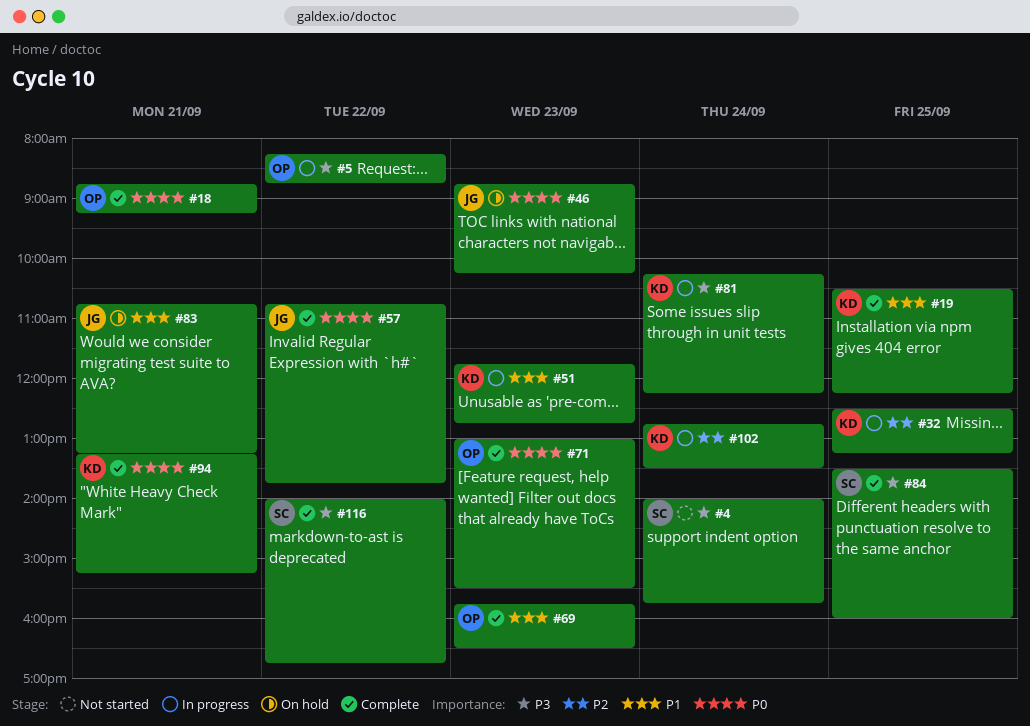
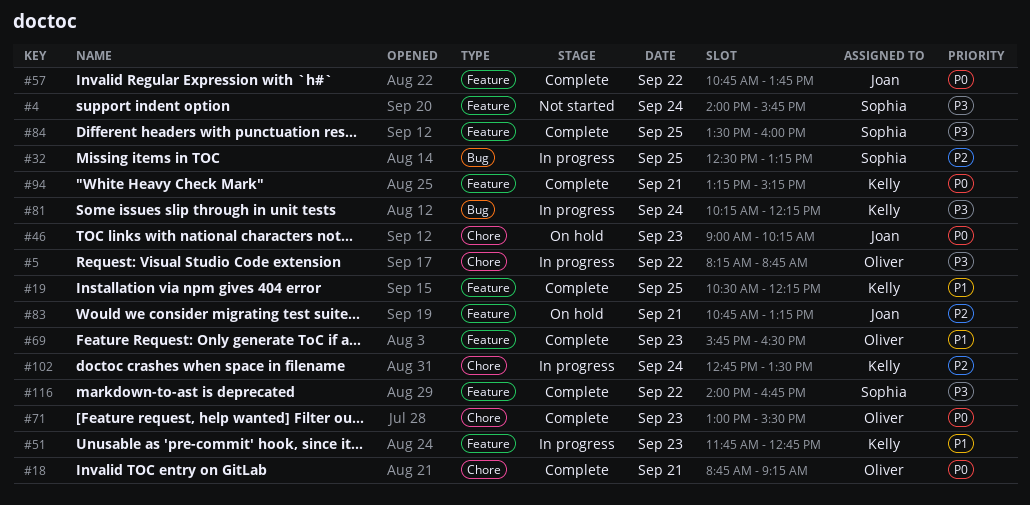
#32, owner: Kelly -> Sophia
#46, begins: 08:45 -> 09:00
#83, priority: P1 -> P2

